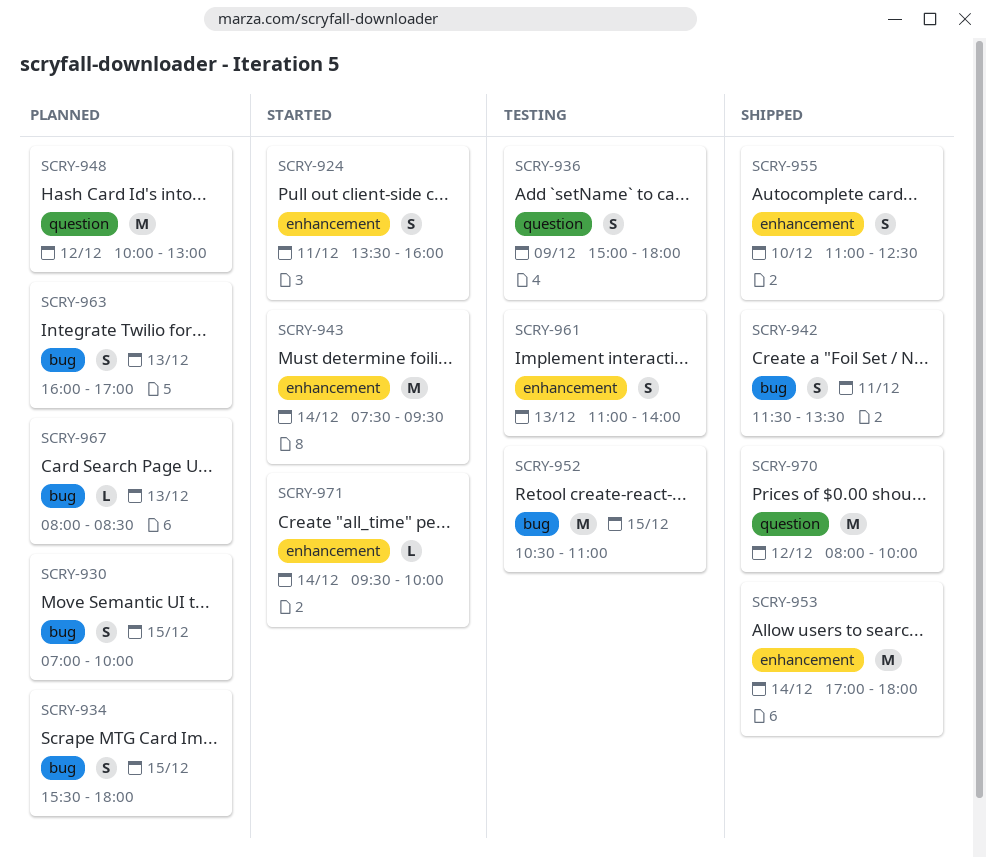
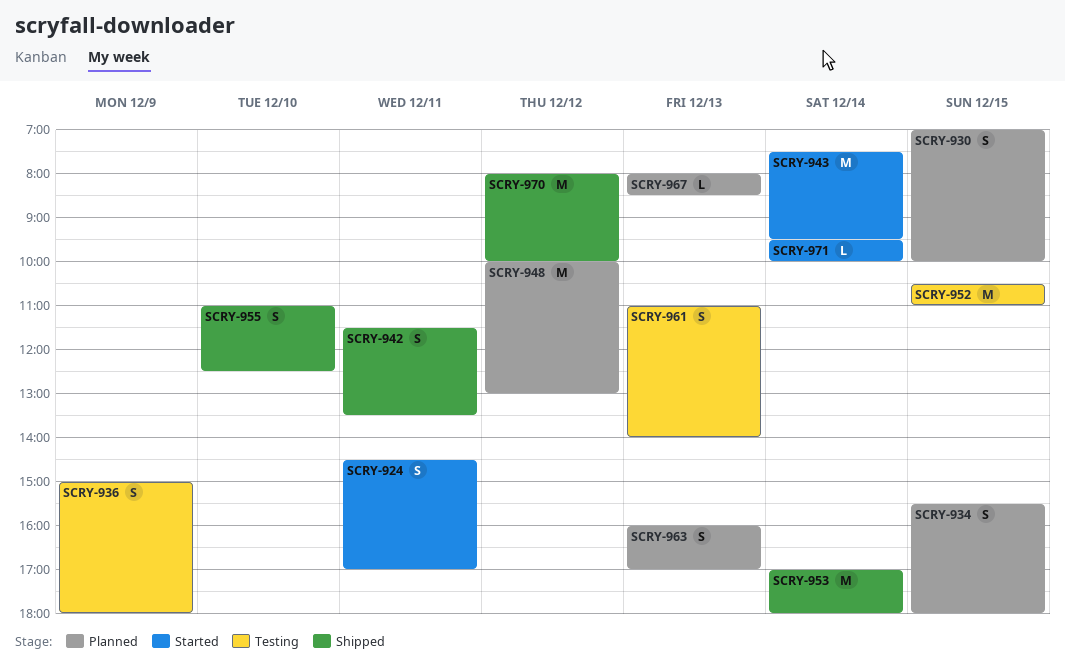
SCRY-924, begins: 13:30 -> 14:30
SCRY-924, ends: 16:00 -> 17:00

